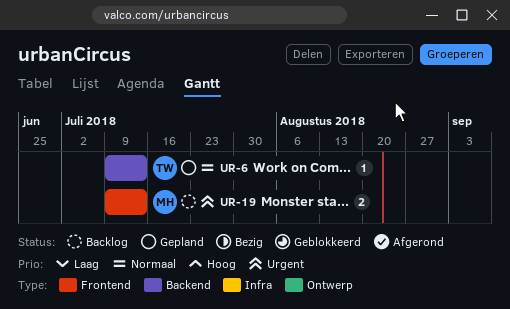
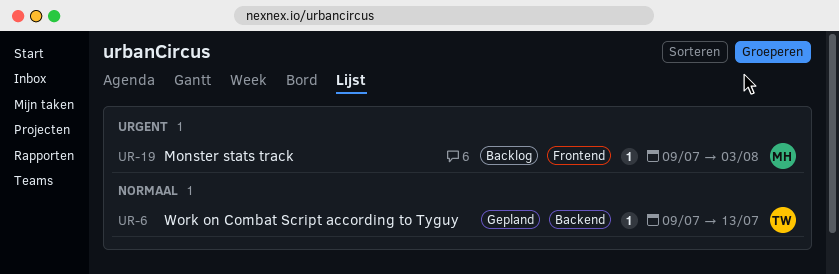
UR-19, estimate: 2 -> 1
UR-19, due: Jul 13 -> Aug 3

